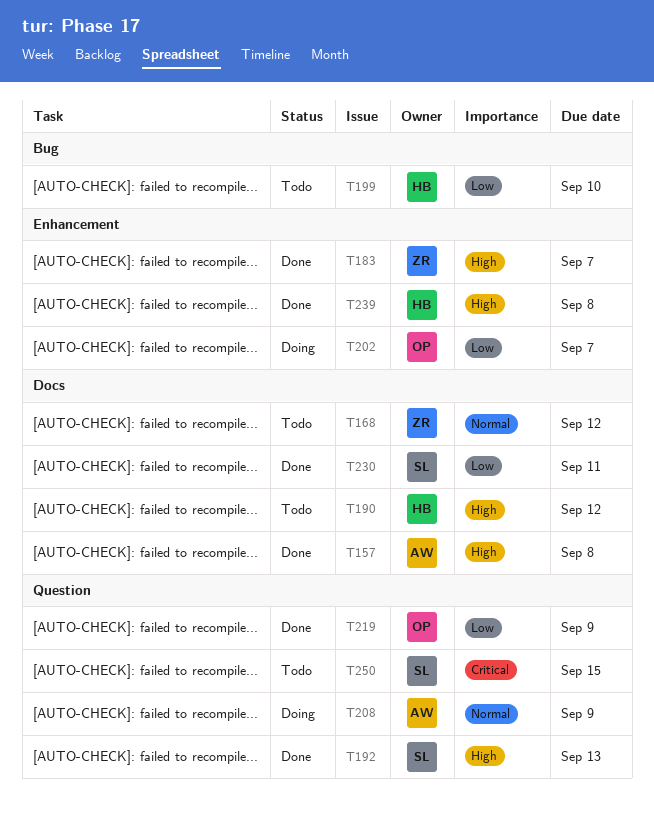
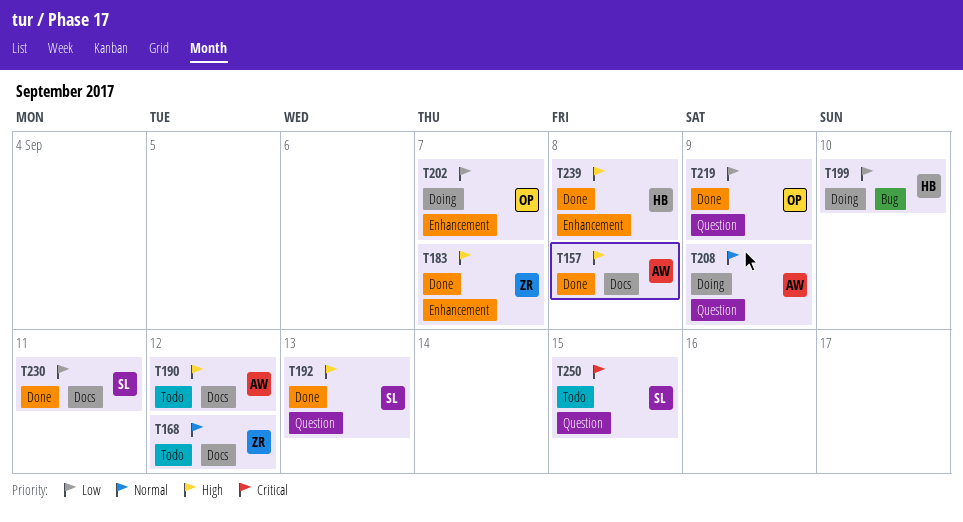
T190, owner: HB -> AW
T199, status: Todo -> Doing

